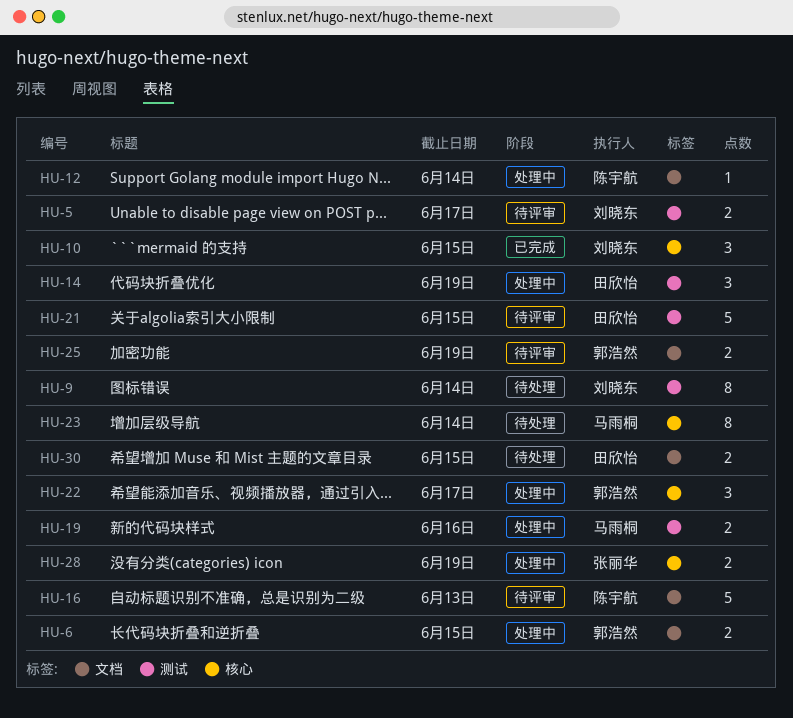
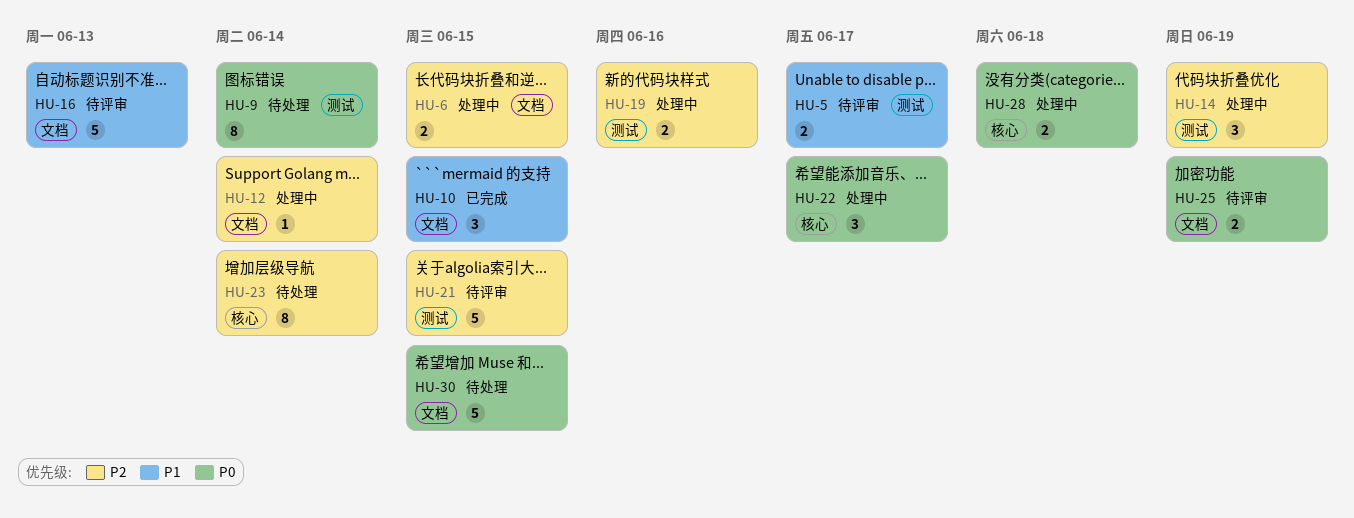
HU-10, label: 核心 -> 文档
HU-28, due: Jun 19 -> Jun 18
HU-30, estimate: 2 -> 5

